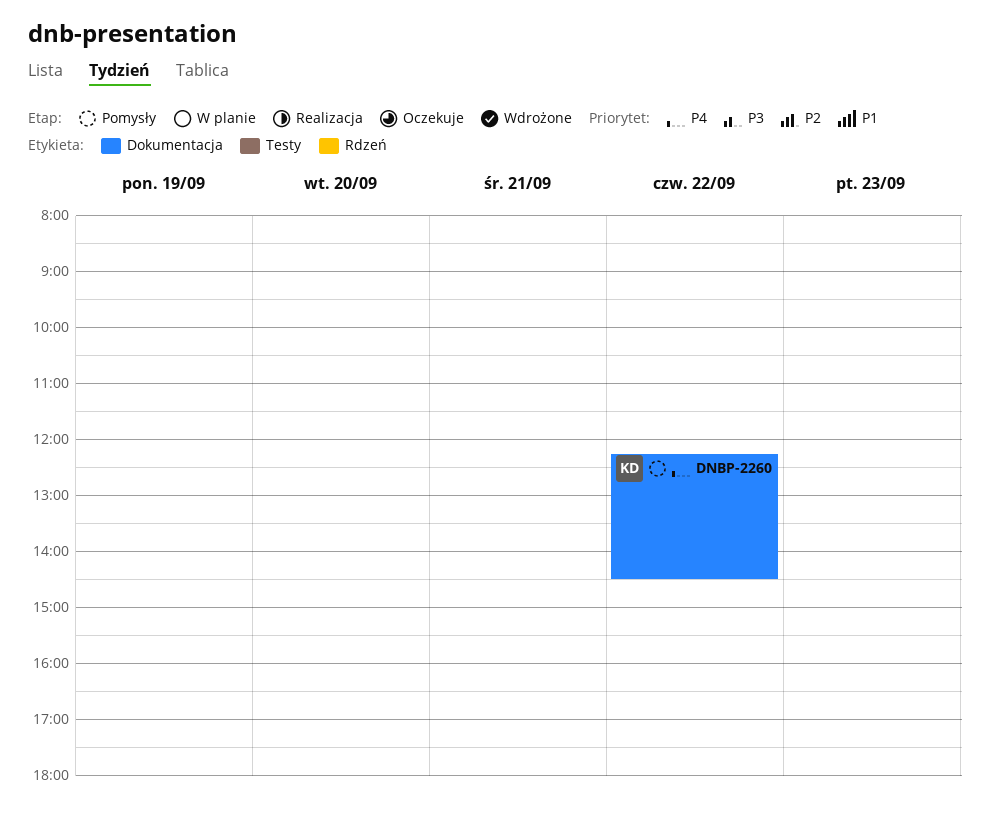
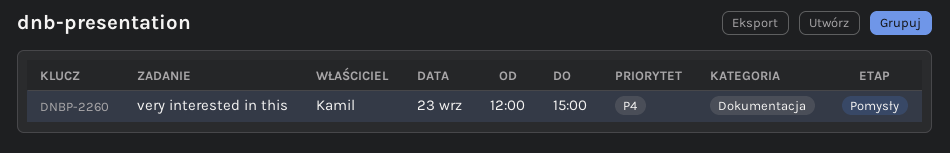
DNBP-2260, day: Sep 22 -> Sep 23
DNBP-2260, begins: 12:15 -> 12:00
DNBP-2260, ends: 14:30 -> 15:00

